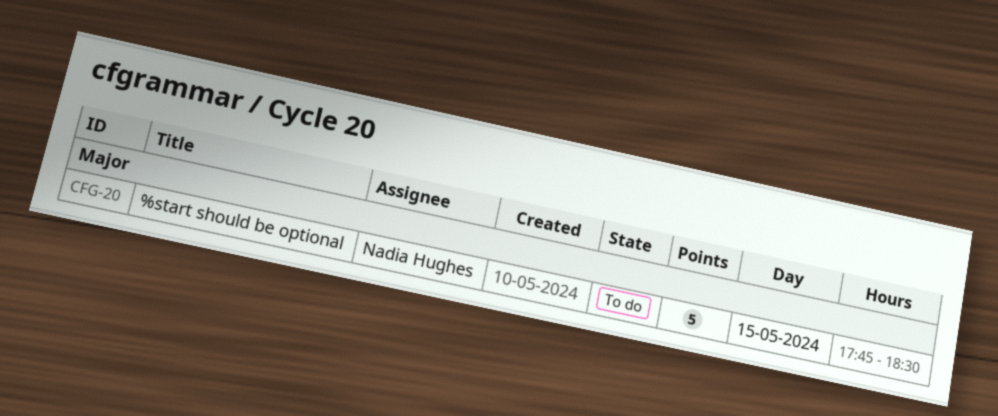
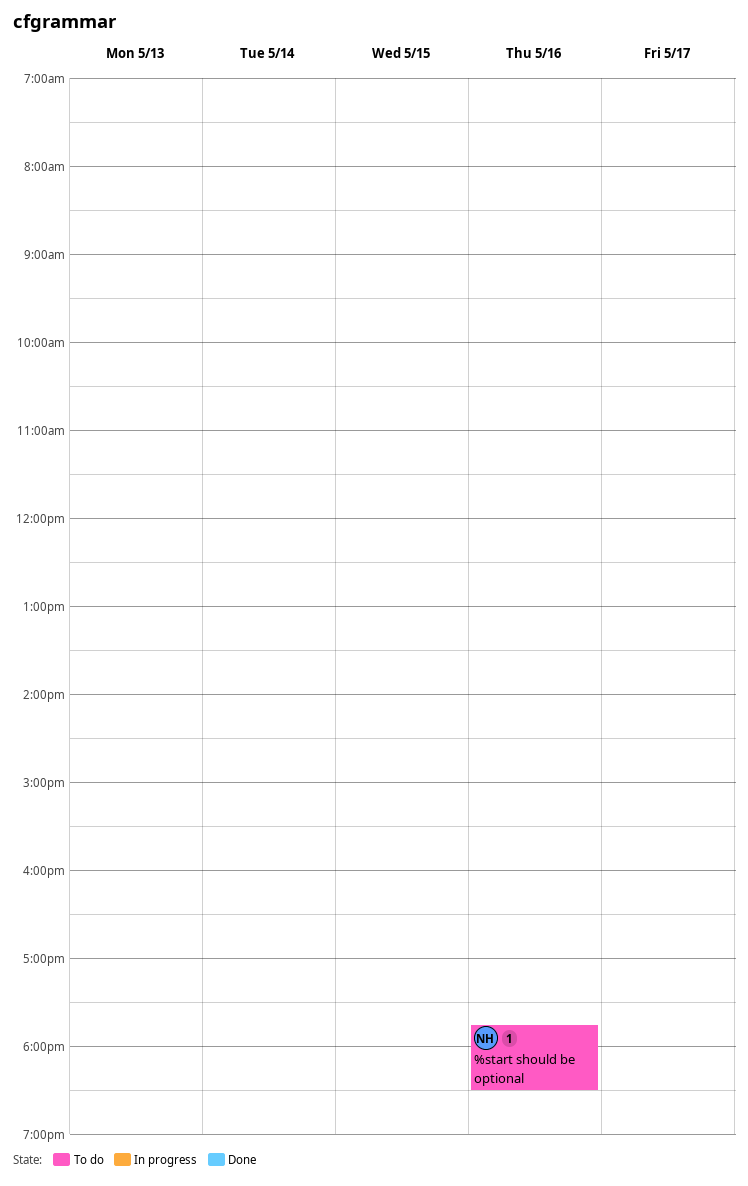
%start should be optional, estimate: 5 -> 1
%start should be optional, day: May 15 -> May 16

